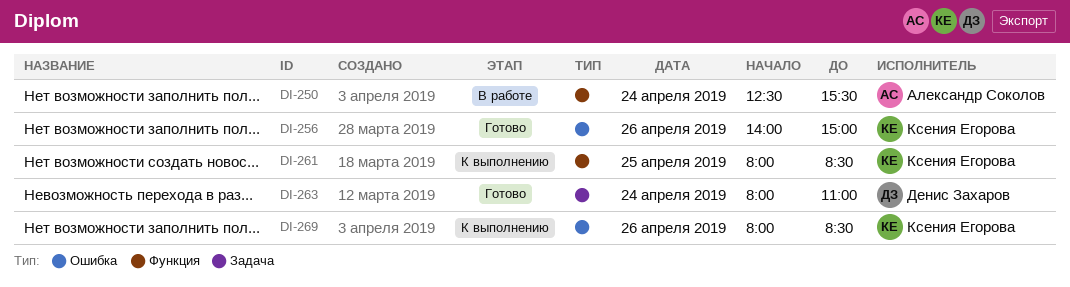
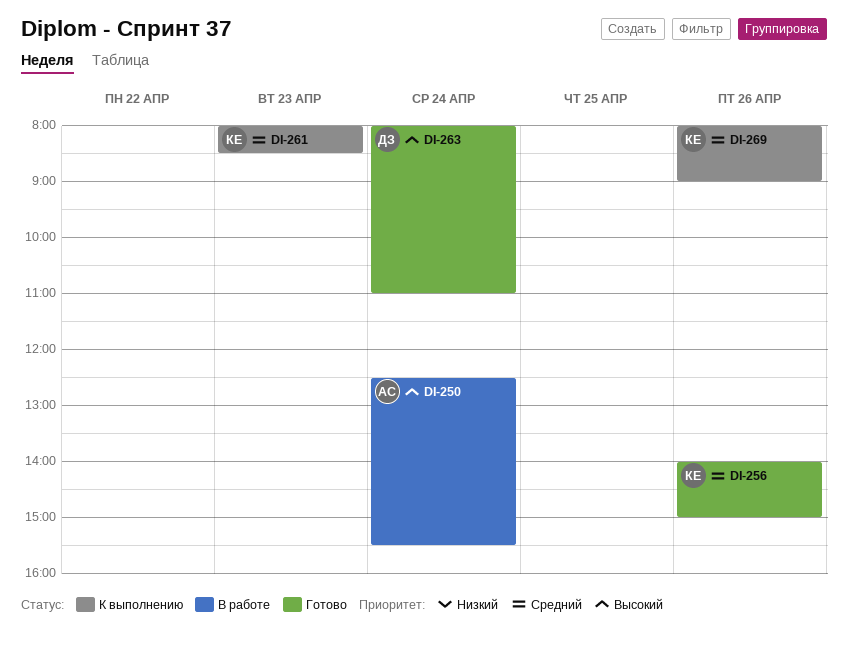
DI-261, day: Apr 25 -> Apr 23
DI-269, ends: 08:30 -> 09:00

